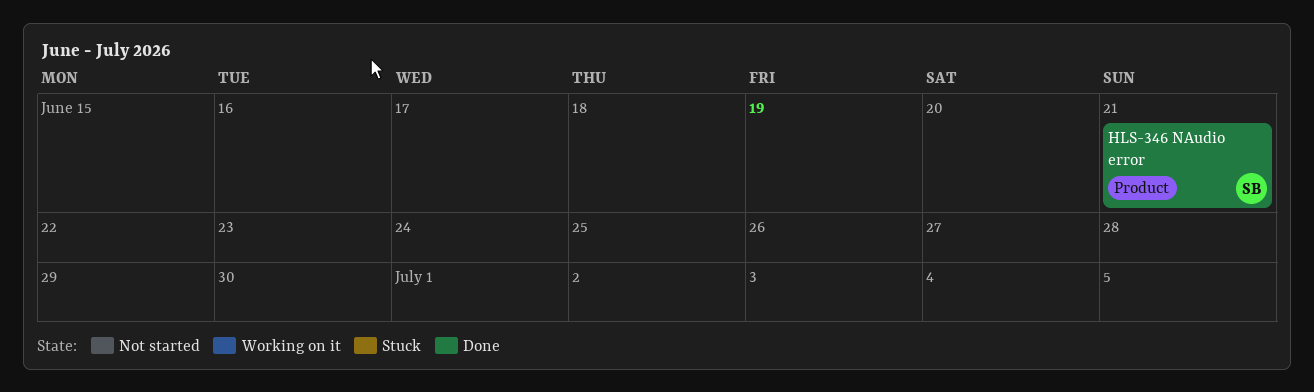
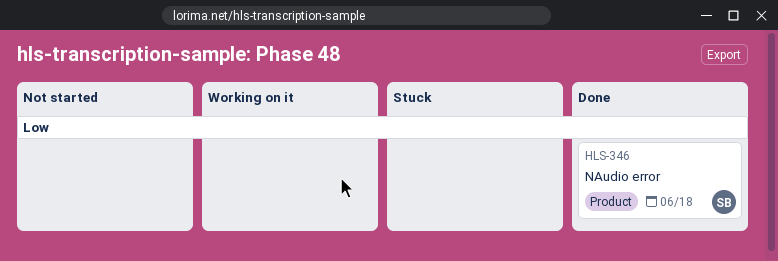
HLS-346, due: Jun 21 -> Jun 18

